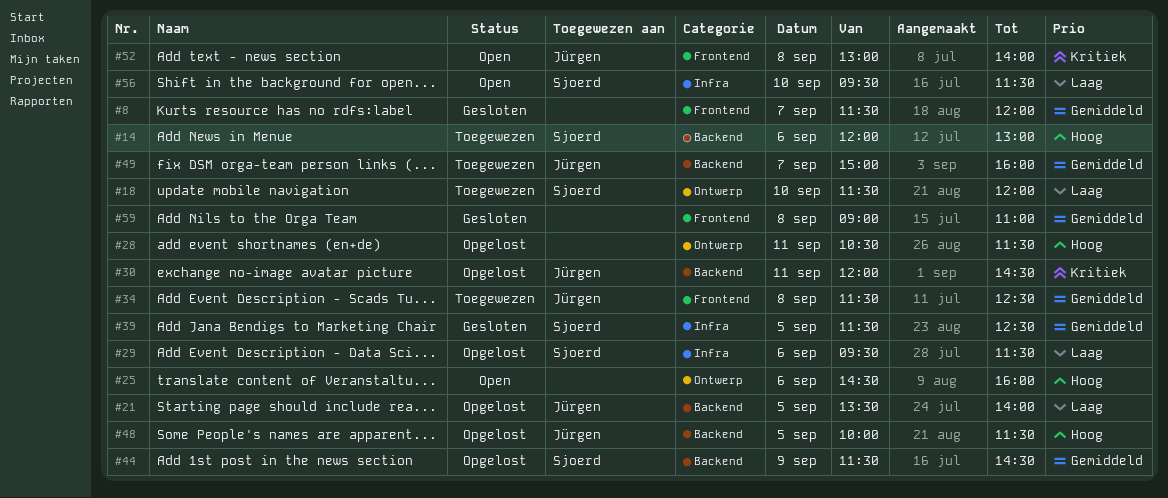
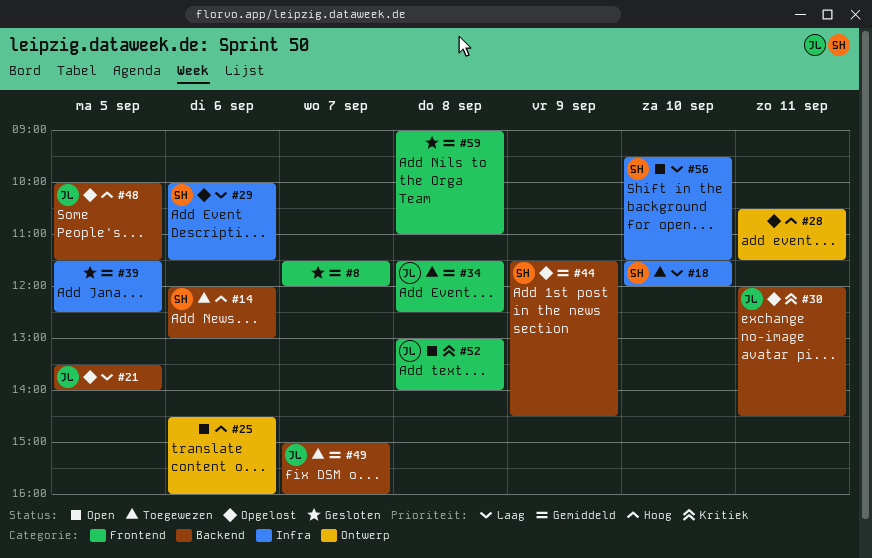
#18, label: Ontwerp -> Infra
#29, begins: 09:30 -> 10:00
#39, owner: Sjoerd -> none

